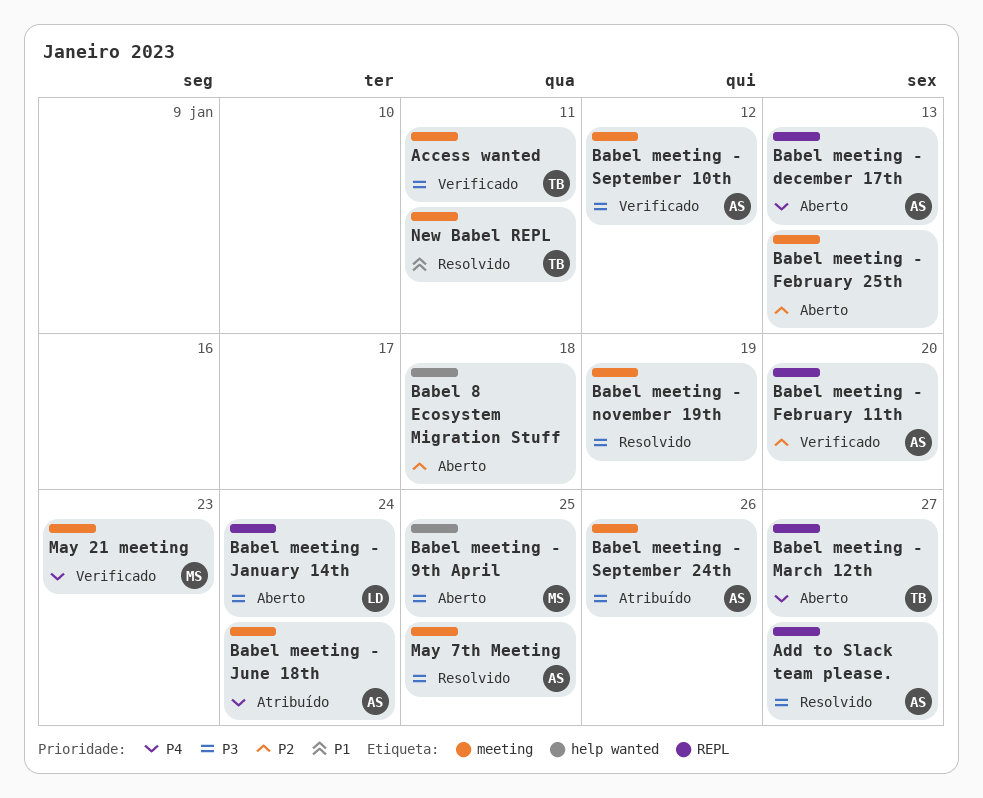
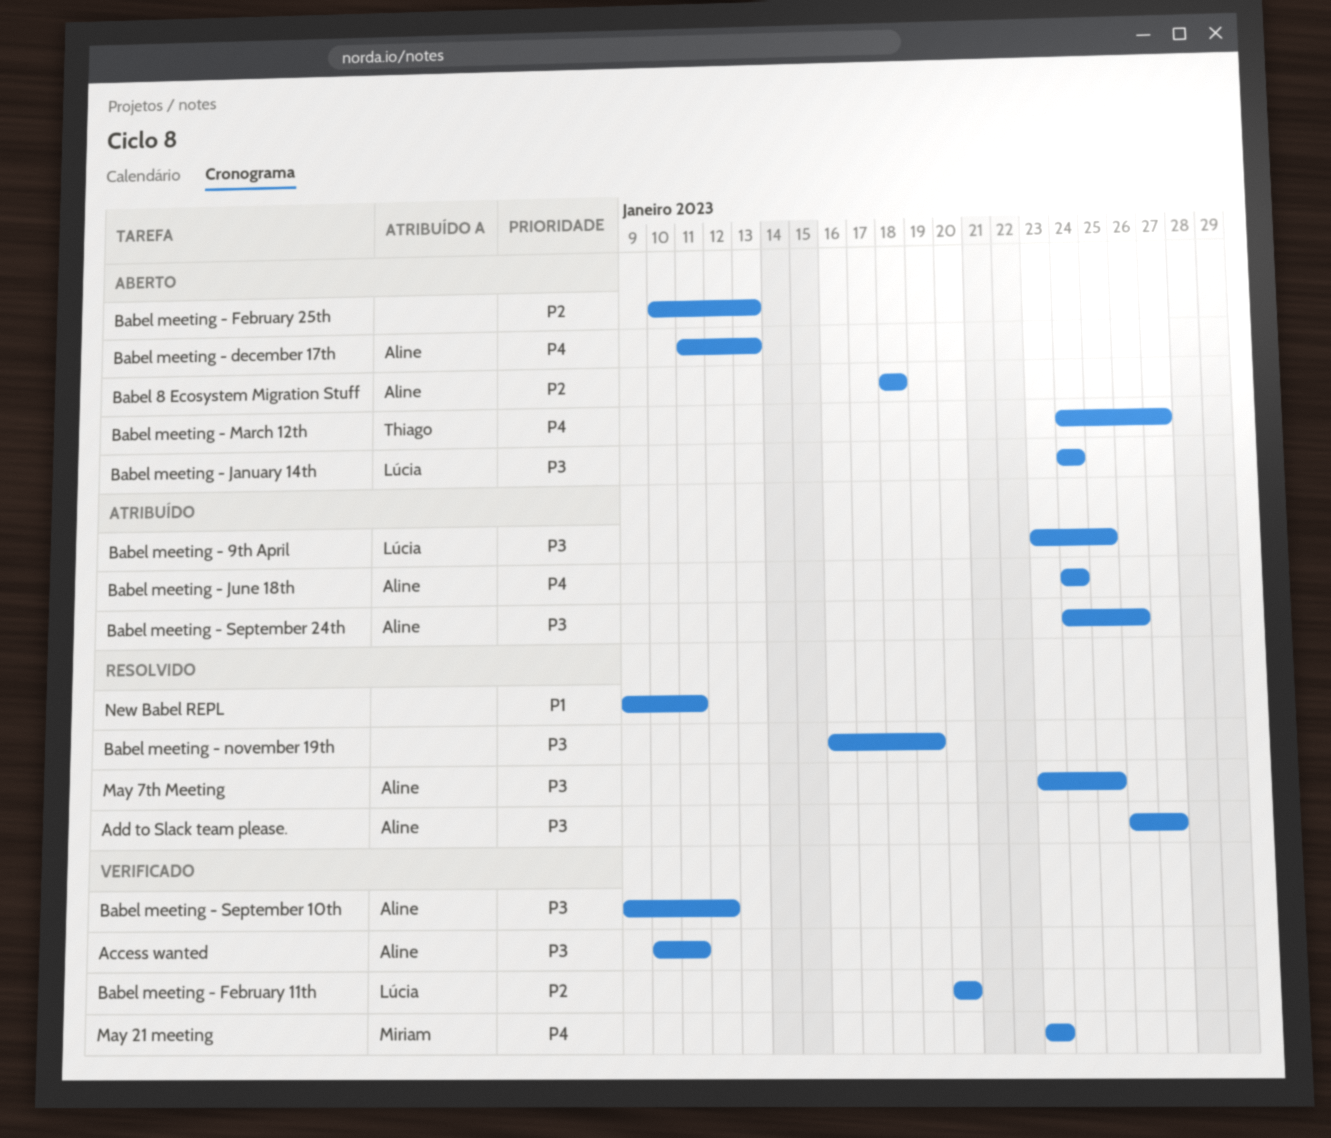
Access wanted, owner: Thiago -> Aline
Babel 8 Ecosystem Migration Stuff, owner: none -> Aline
Babel meeting - 9th April, status: Aberto -> Atribuído
Babel meeting - 9th April, owner: Miriam -> Lúcia
Babel meeting - February 11th, owner: Aline -> Lúcia
New Babel REPL, owner: Thiago -> none

